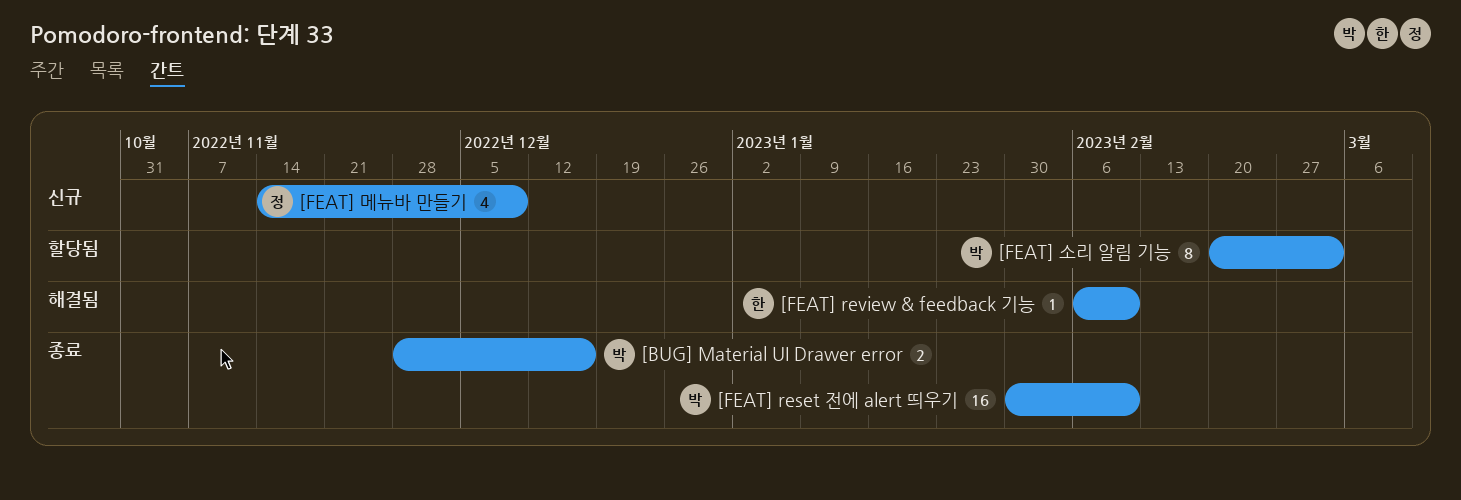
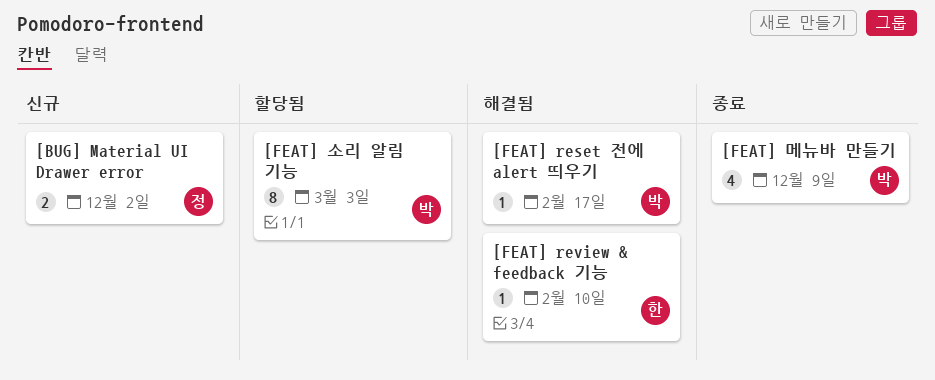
[BUG] Material UI Drawer error, status: 종료 -> 신규
[BUG] Material UI Drawer error, owner: 박 -> 정
[BUG] Material UI Drawer error, due: Dec 16 -> Dec 2
[FEAT] reset 전에 alert 띄우기, status: 종료 -> 해결됨
[FEAT] reset 전에 alert 띄우기, estimate: 16 -> 1
[FEAT] reset 전에 alert 띄우기, due: Feb 10 -> Feb 17
[FEAT] 메뉴바 만들기, status: 신규 -> 종료
[FEAT] 메뉴바 만들기, owner: 정 -> 박

